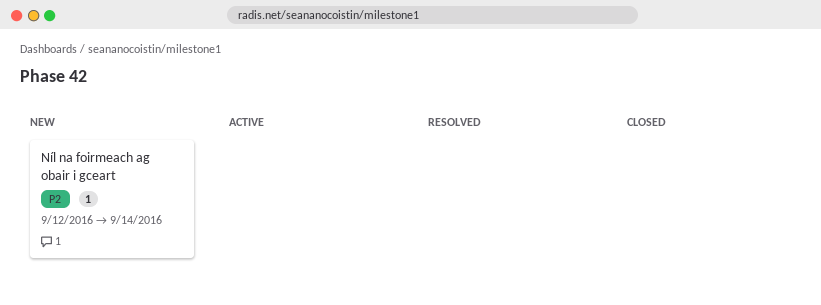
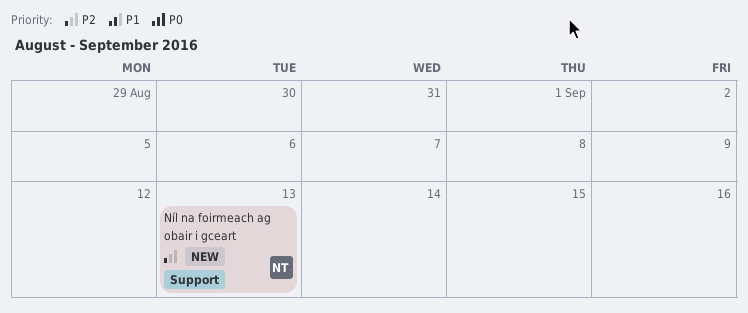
Níl na foirmeach ag obair i gceart, due: Sep 14 -> Sep 13

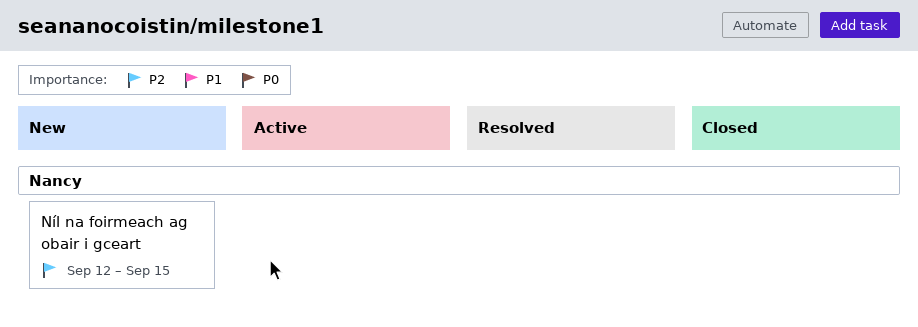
Níl na foirmeach ag obair i gceart, due: Sep 13 -> Sep 15

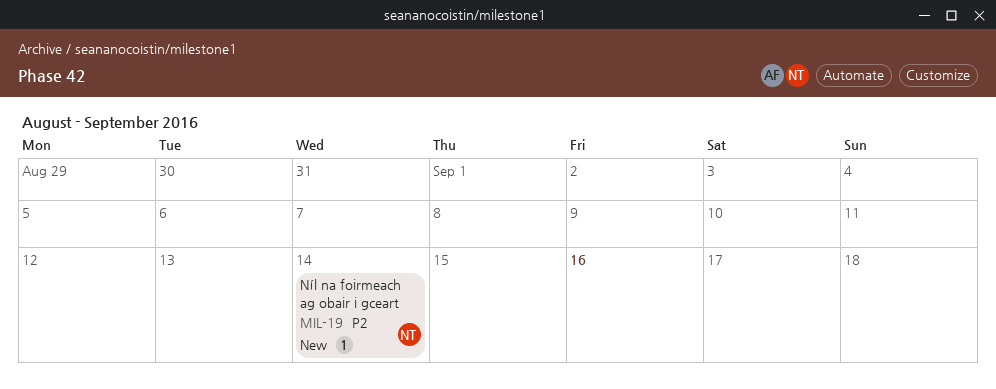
Níl na foirmeach ag obair i gceart, due: Sep 15 -> Sep 14

